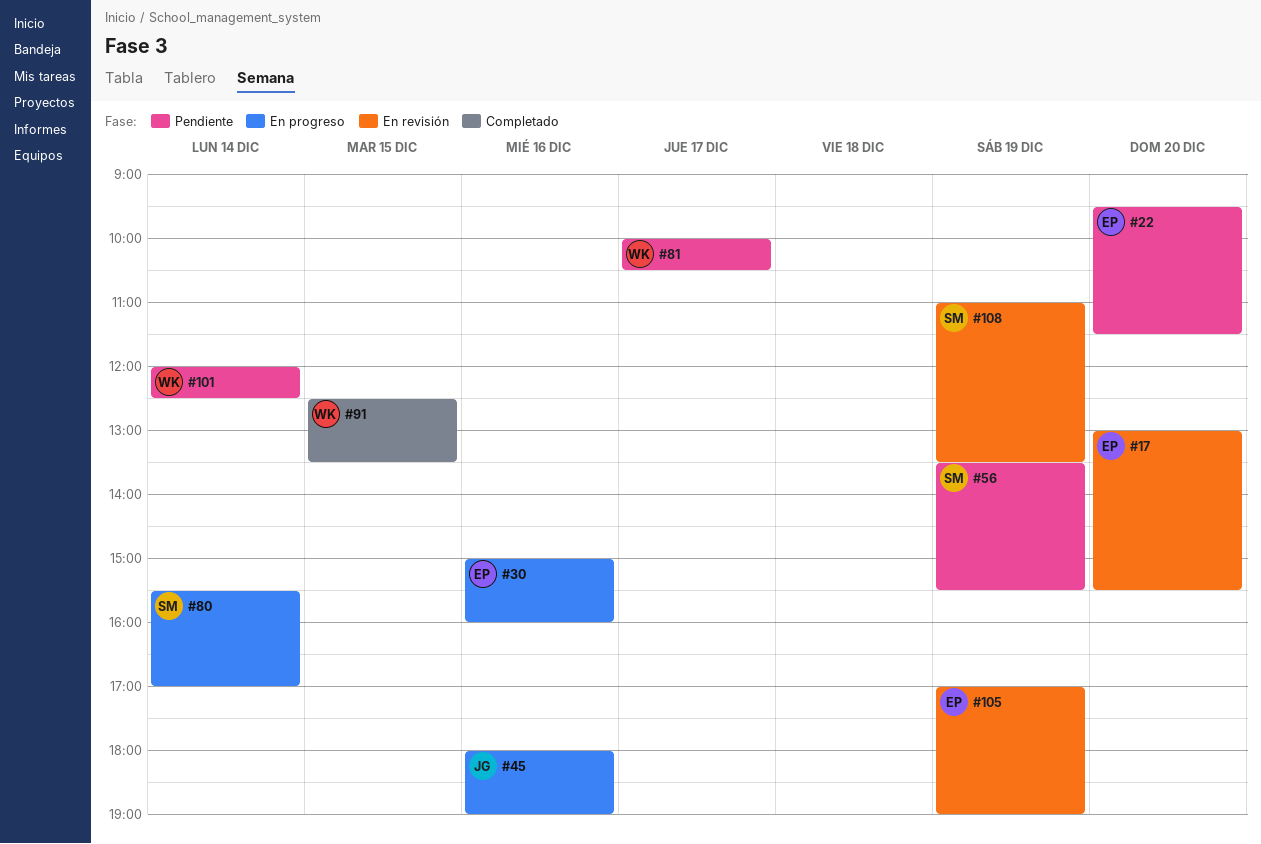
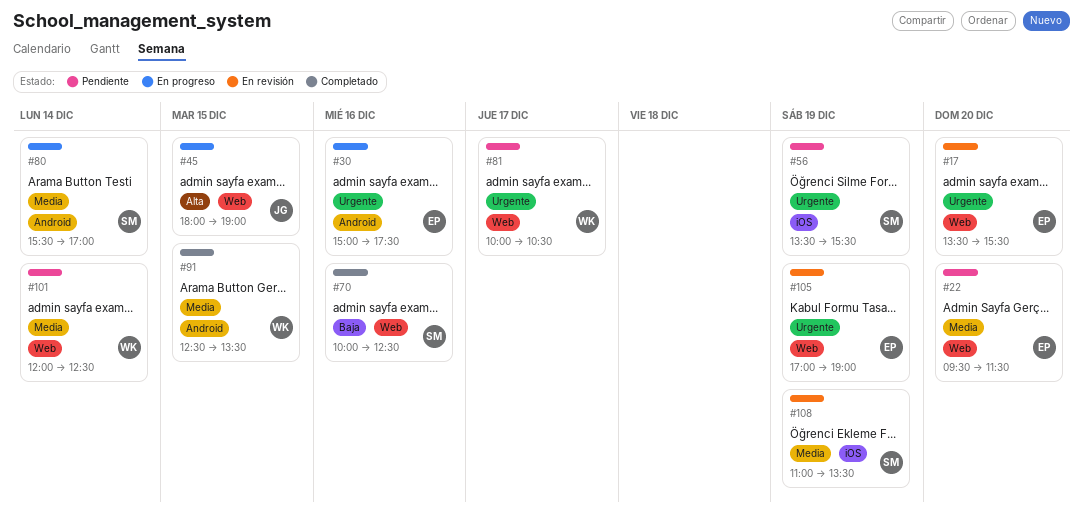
#17, begins: 13:00 -> 13:30
#30, ends: 16:00 -> 17:30
#45, day: Dec 16 -> Dec 15
#70: none -> present

